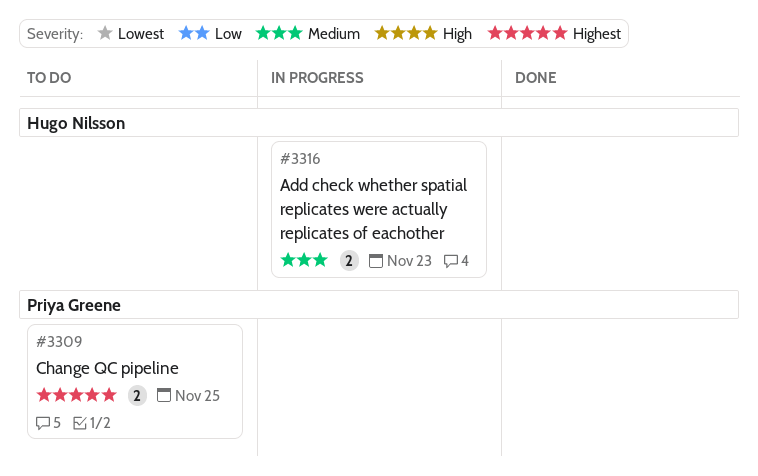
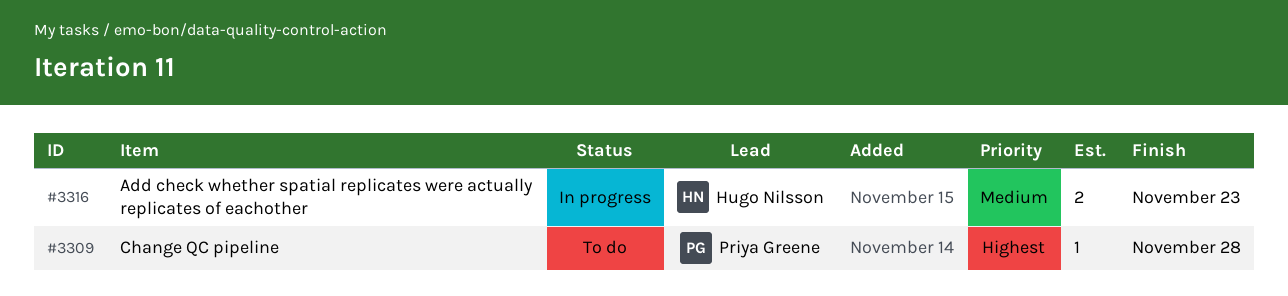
#3309, estimate: 2 -> 1
#3309, due: Nov 25 -> Nov 28

